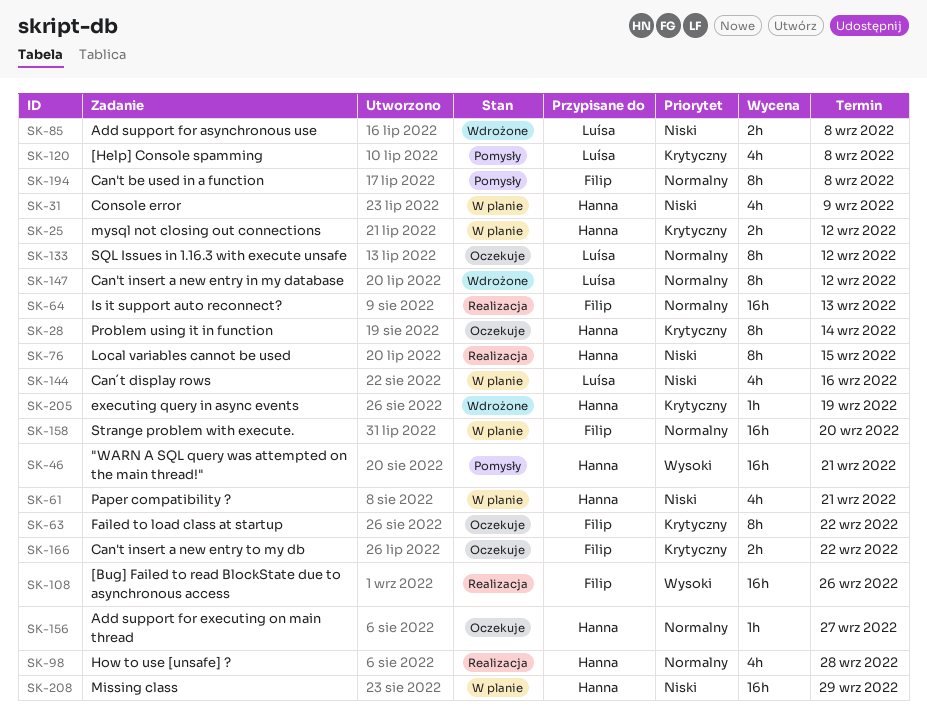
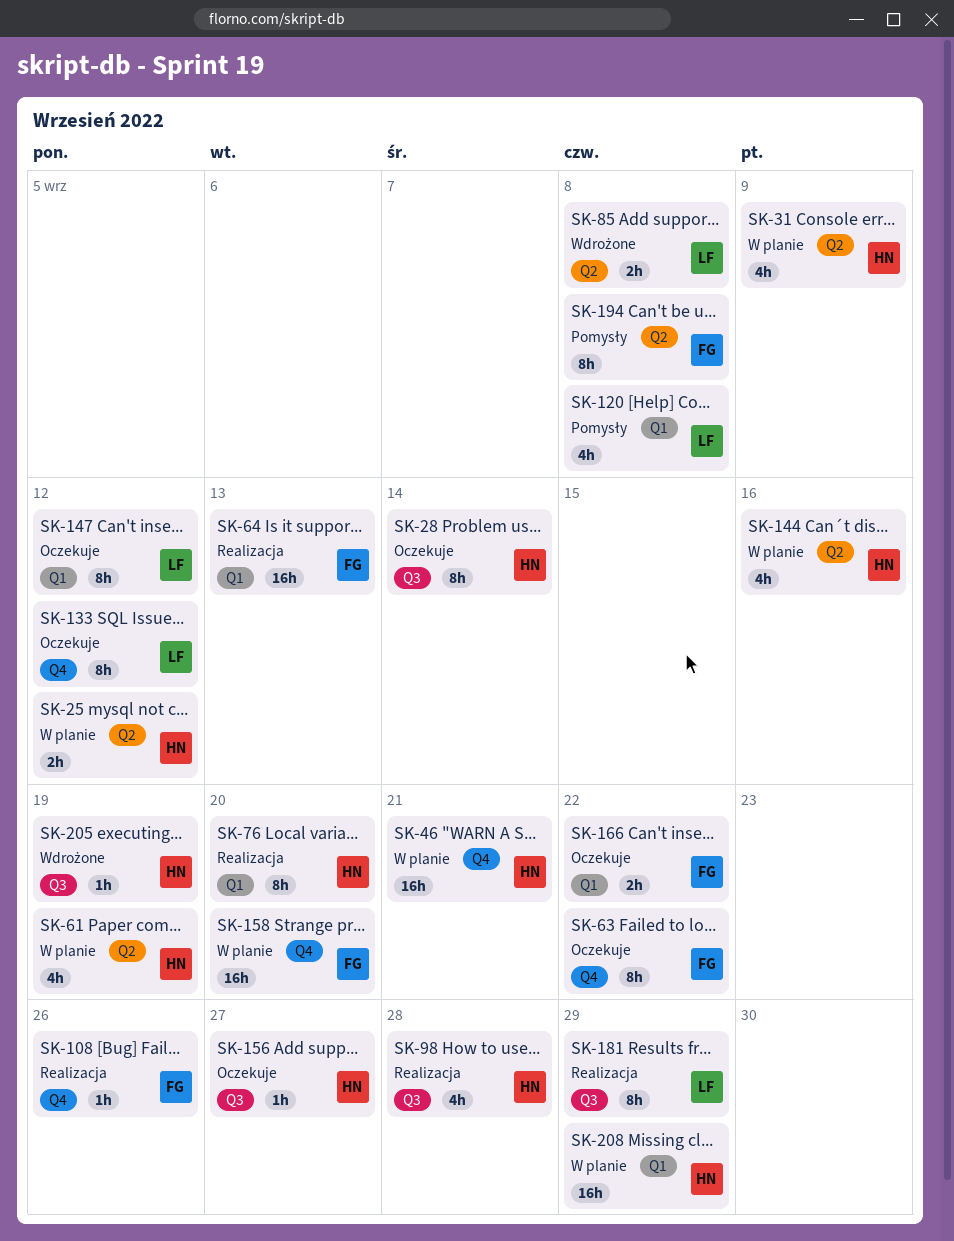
SK-46, status: Pomysły -> W planie
SK-61, due: Sep 21 -> Sep 19
SK-76, due: Sep 15 -> Sep 20
SK-108, estimate: 16h -> 1h
SK-144, owner: Luísa -> Hanna
SK-147, status: Wdrożone -> Oczekuje
SK-181: none -> present

